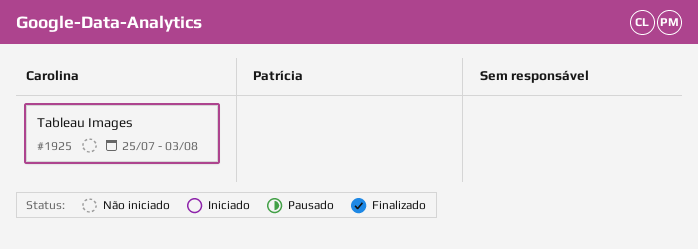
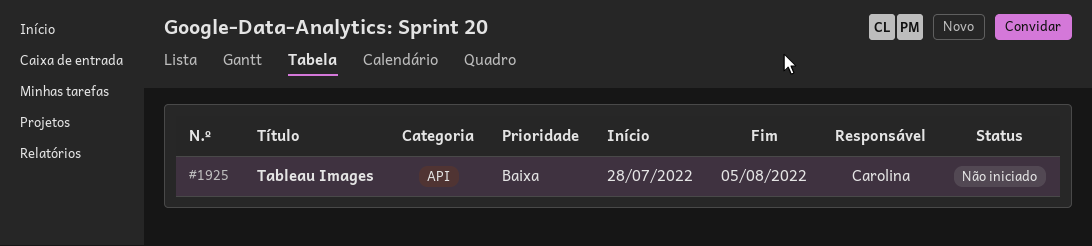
#1925, start: Jul 25 -> Jul 28
#1925, due: Aug 3 -> Aug 5

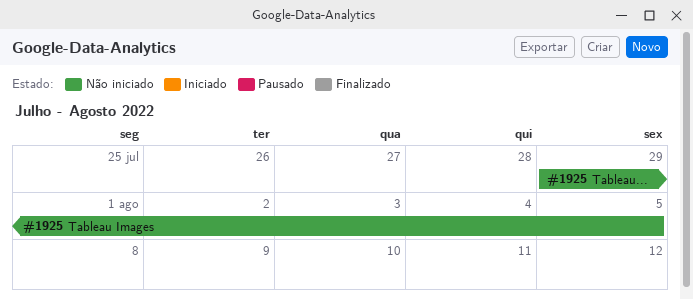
#1925, start: Jul 28 -> Jul 29

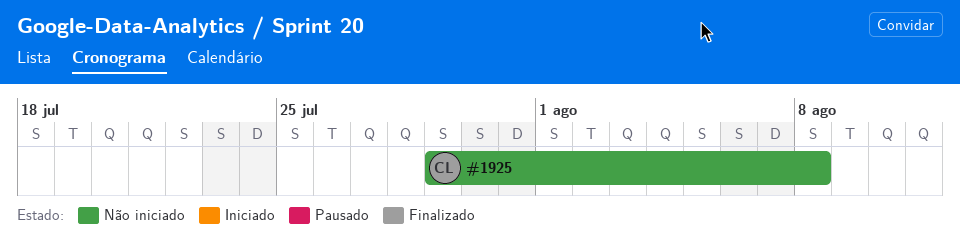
#1925, due: Aug 5 -> Aug 8

